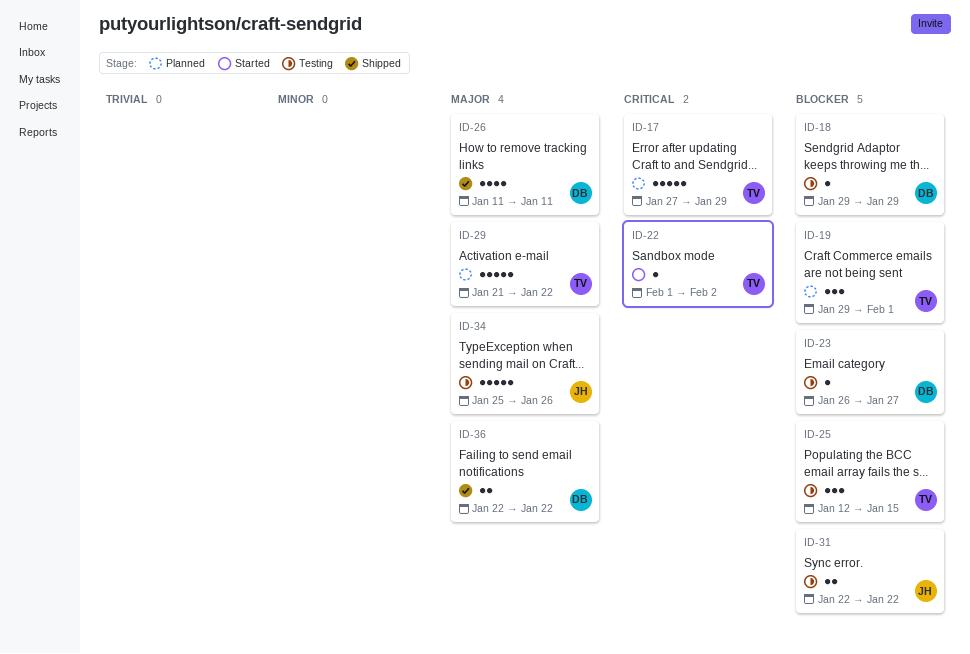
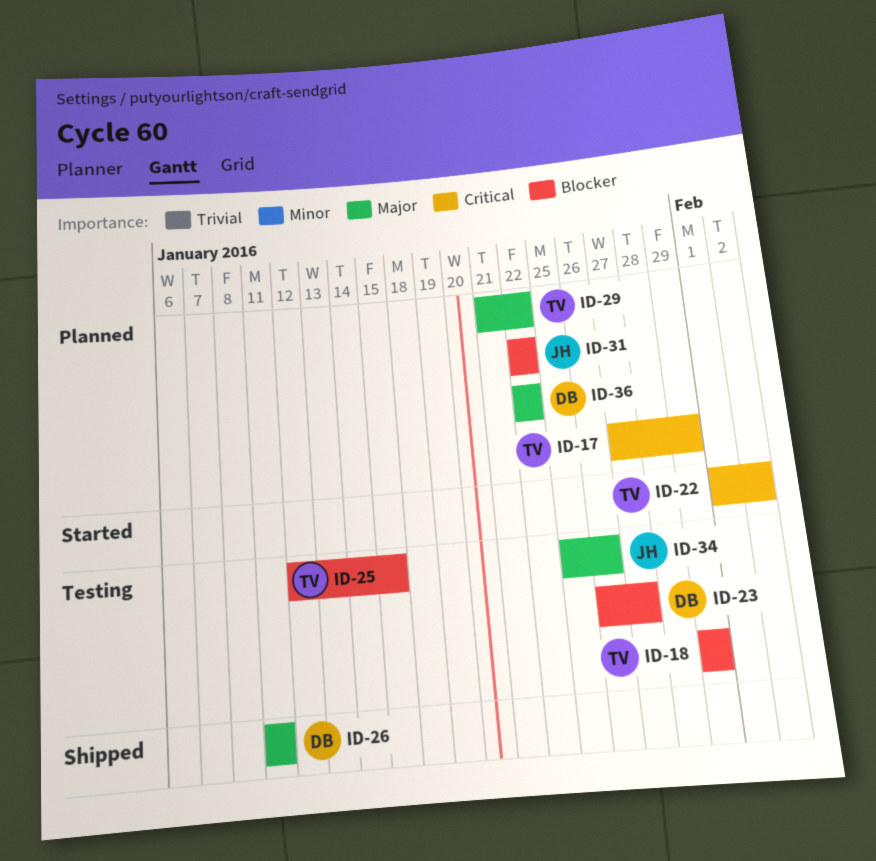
ID-18, owner: DB -> TV
ID-19: present -> none
ID-31, status: Testing -> Planned
ID-36, status: Shipped -> Planned

